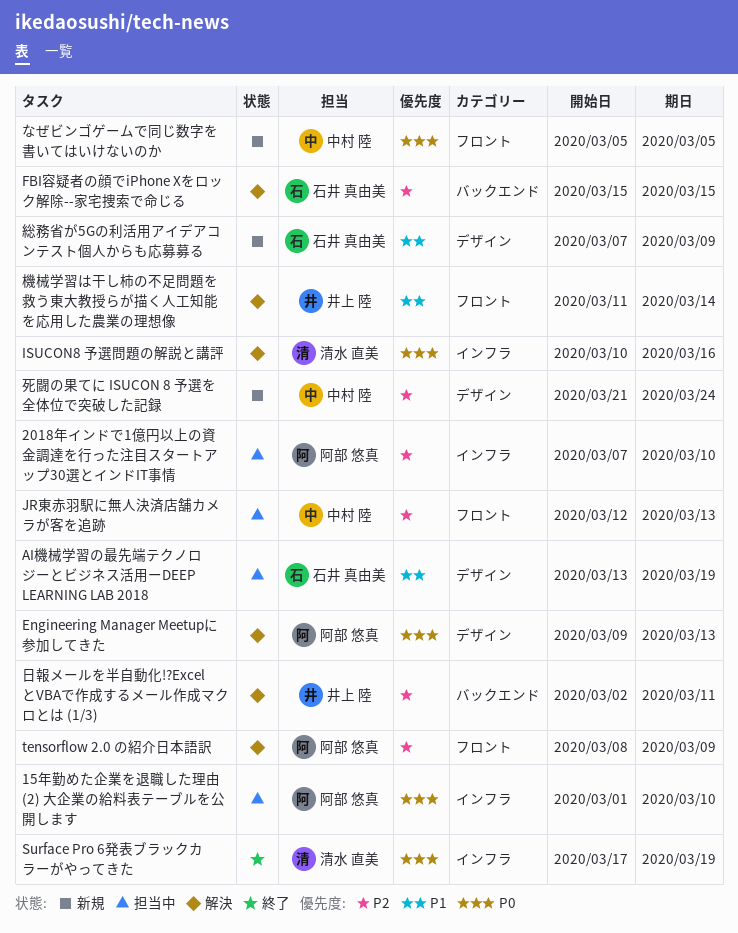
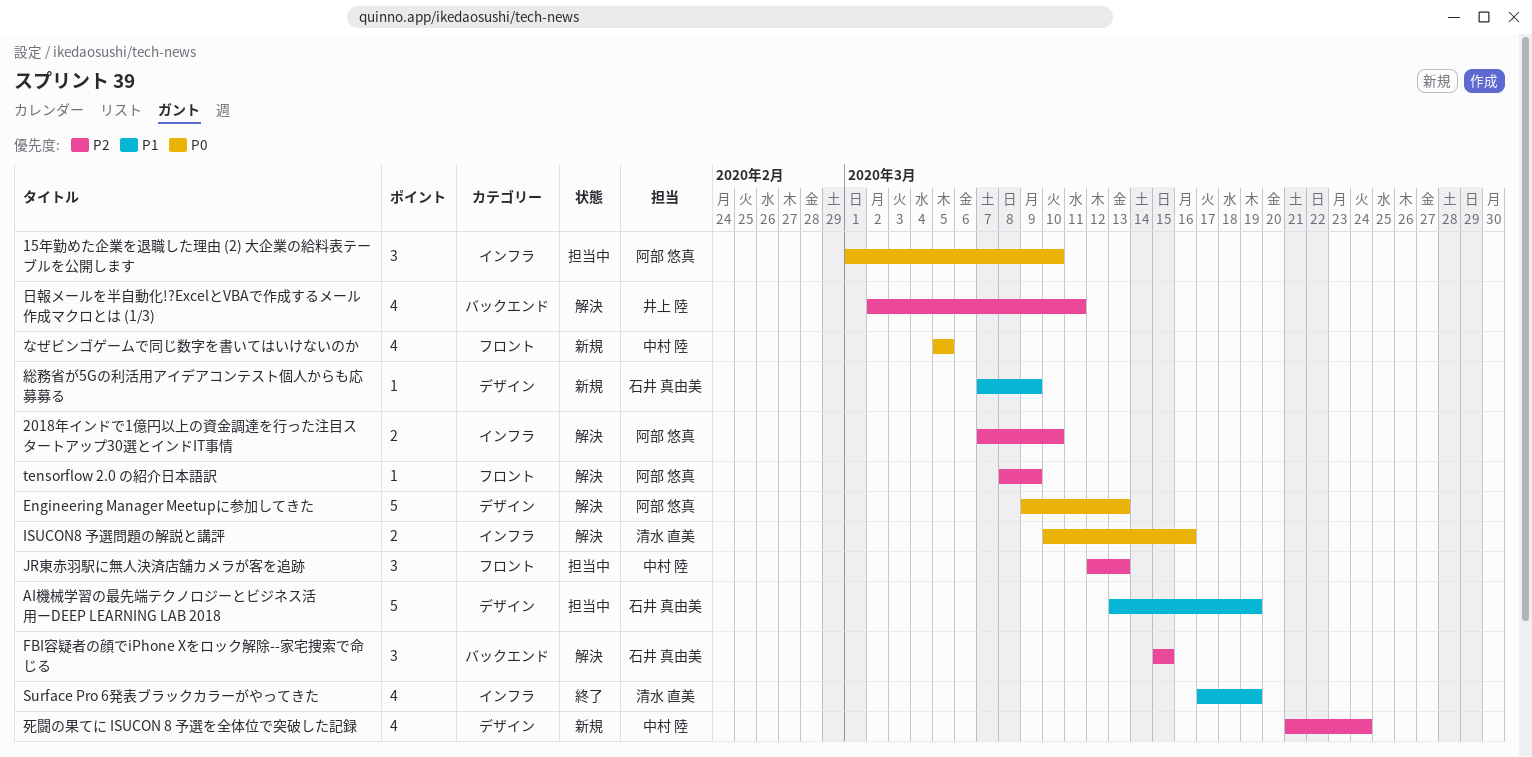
2018年インドで1億円以上の資金調達を行った注目スタートアップ30選とインドIT事情, status: 担当中 -> 解決
Surface Pro 6発表ブラックカラーがやってきた, priority: P0 -> P1
機械学習は干し柿の不足問題を救う東大教授らが描く人工知能を応用した農業の理想像: present -> none

